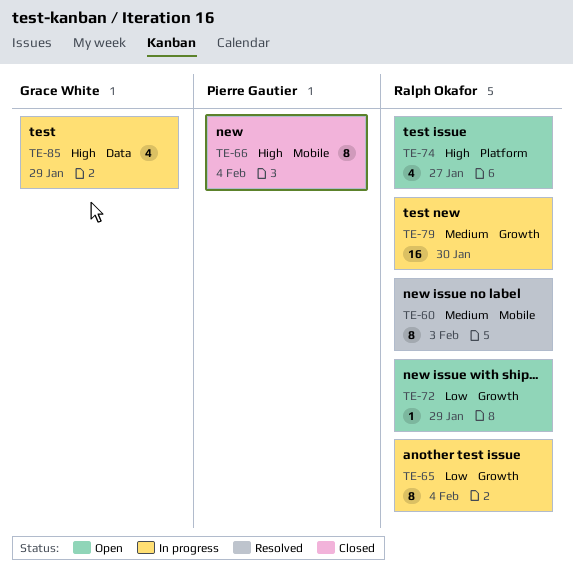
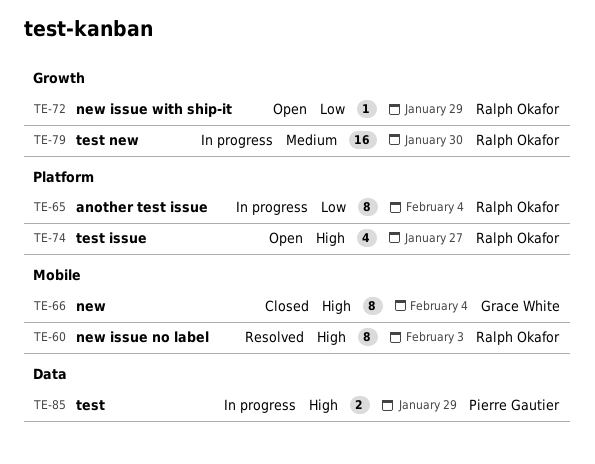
TE-60, priority: Medium -> High
TE-65, label: Growth -> Platform
TE-66, owner: Pierre Gautier -> Grace White
TE-85, owner: Grace White -> Pierre Gautier
TE-85, estimate: 4 -> 2

